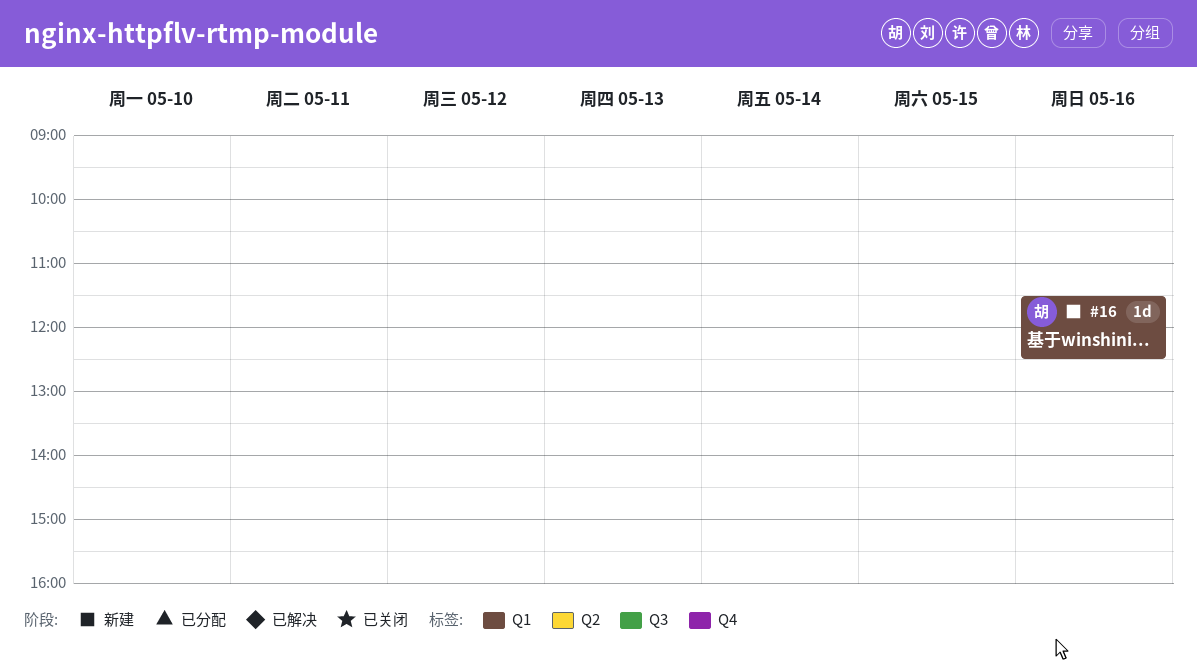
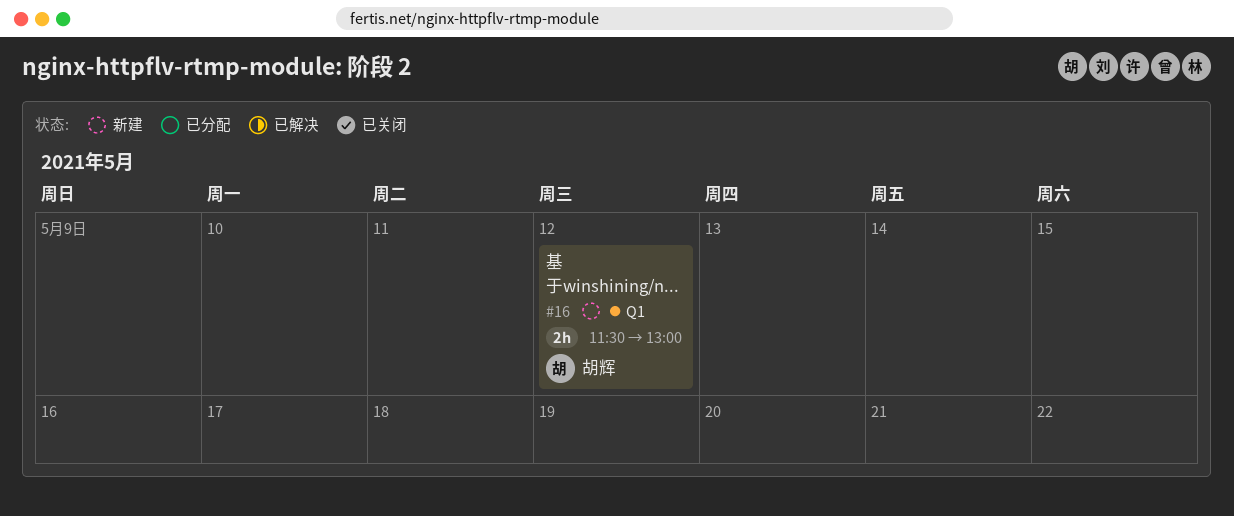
#16, estimate: 1d -> 2h
#16, day: May 16 -> May 12
#16, ends: 12:30 -> 13:00

